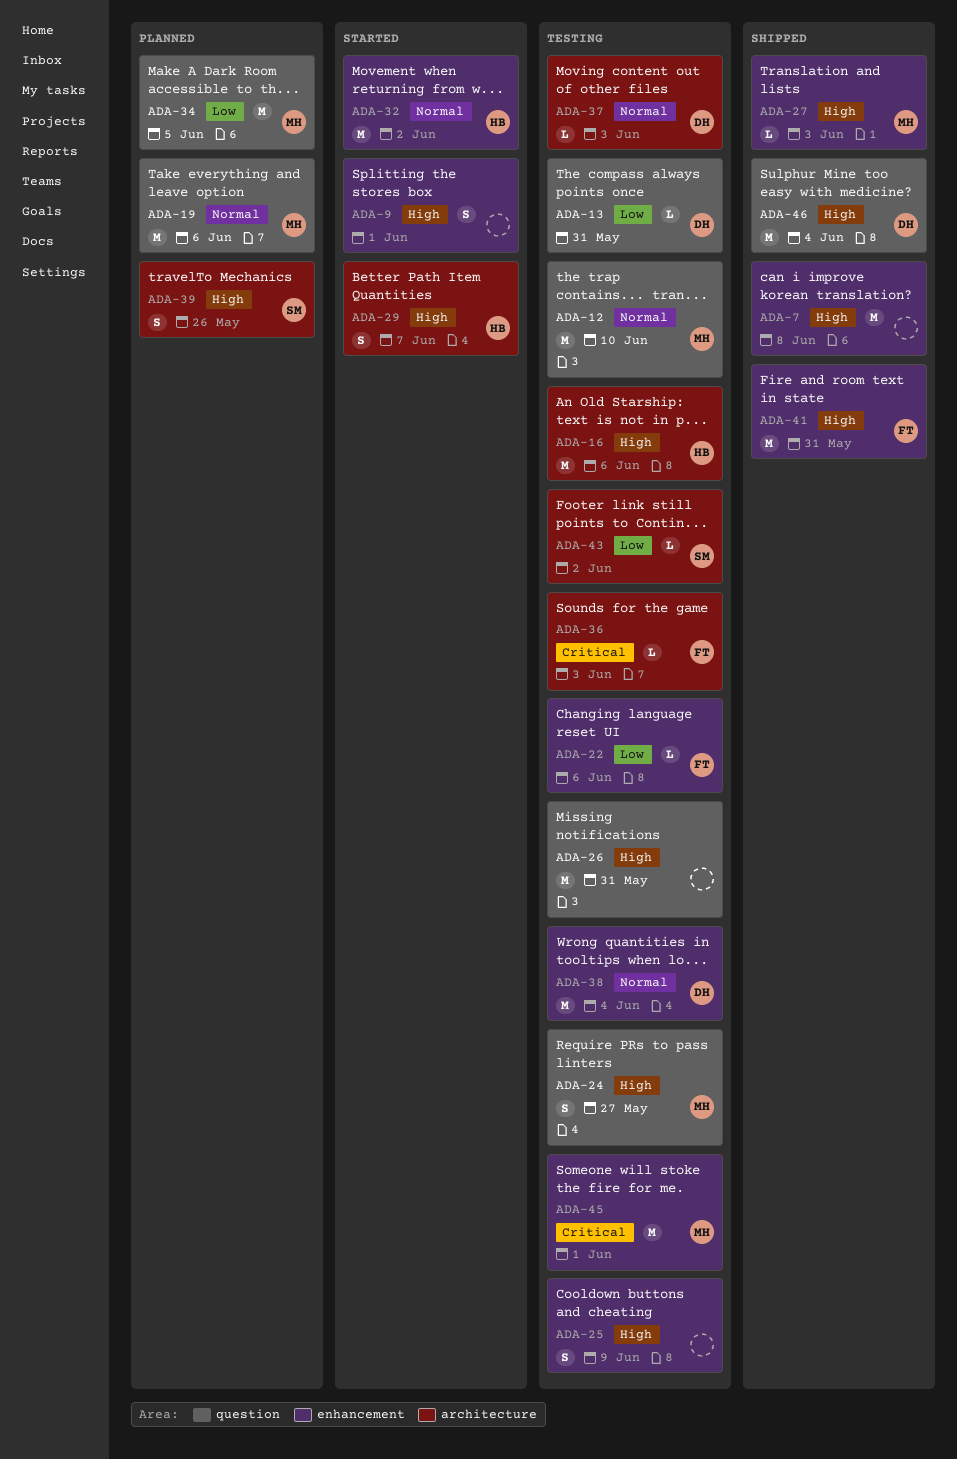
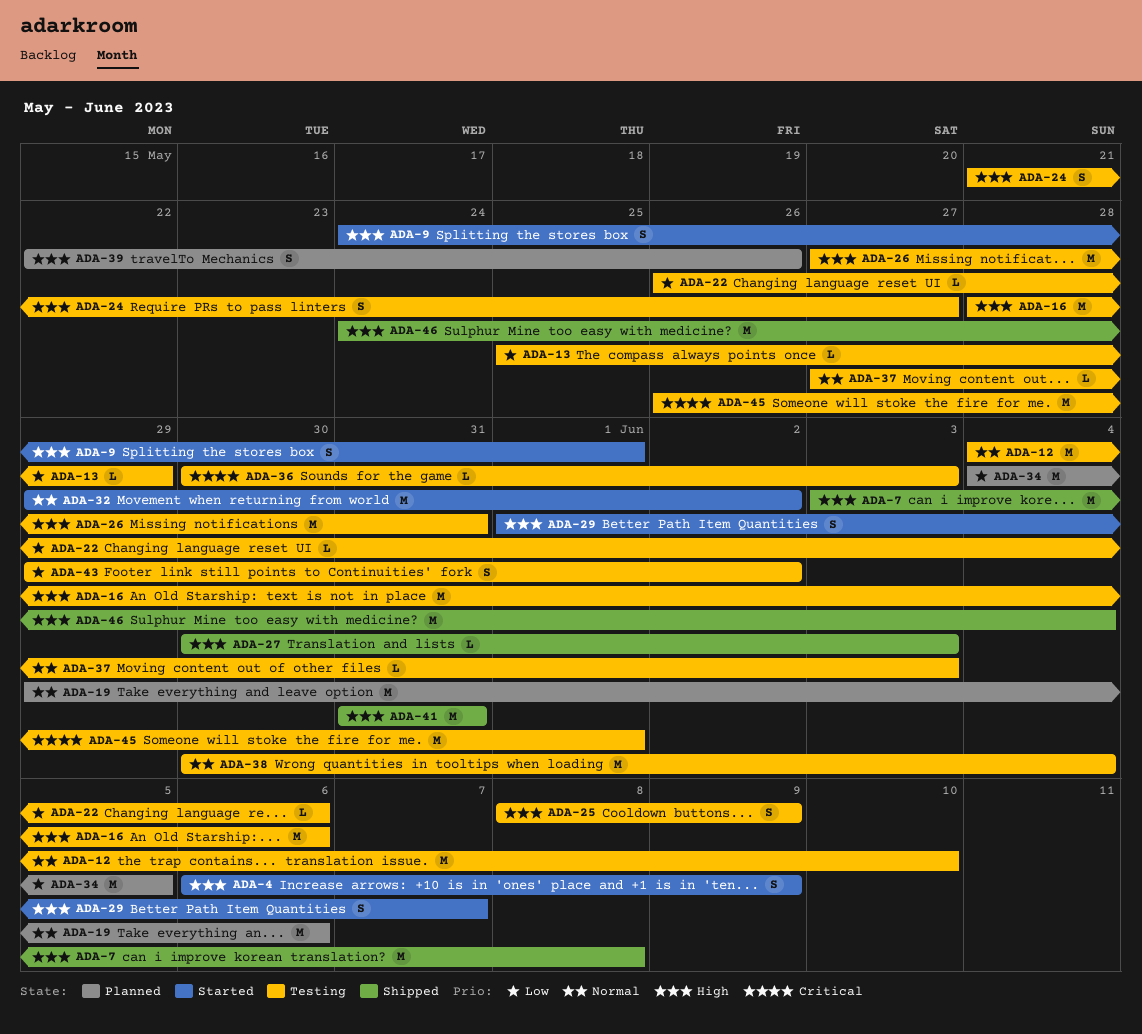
ADA-4: none -> present
ADA-13, due: May 31 -> May 29
ADA-43, estimate: L -> S

